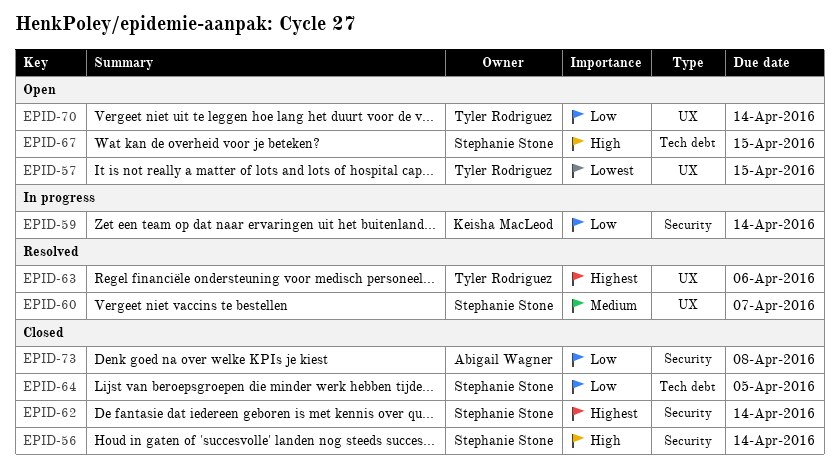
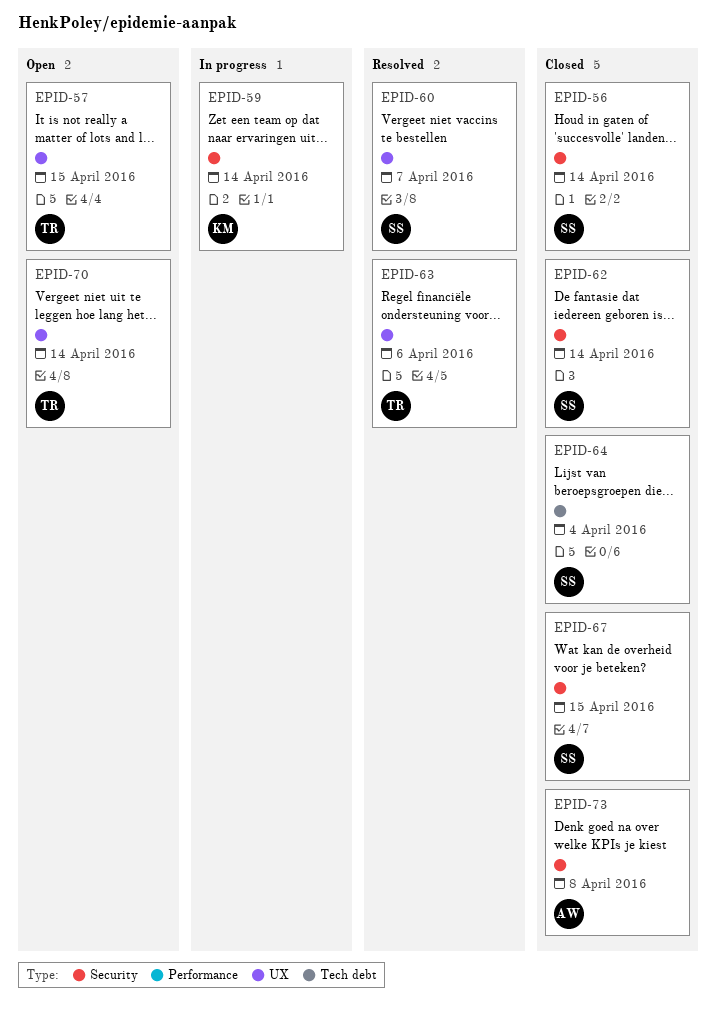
EPID-64, due: Apr 5 -> Apr 4
EPID-67, status: Open -> Closed
EPID-67, label: Tech debt -> Security

